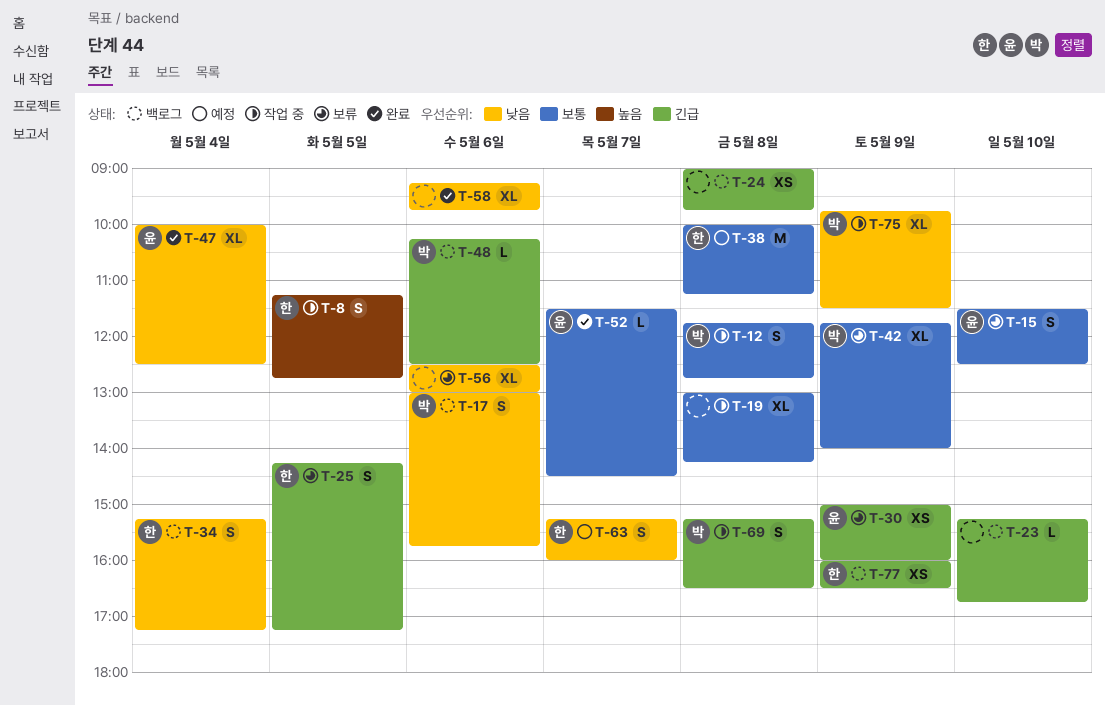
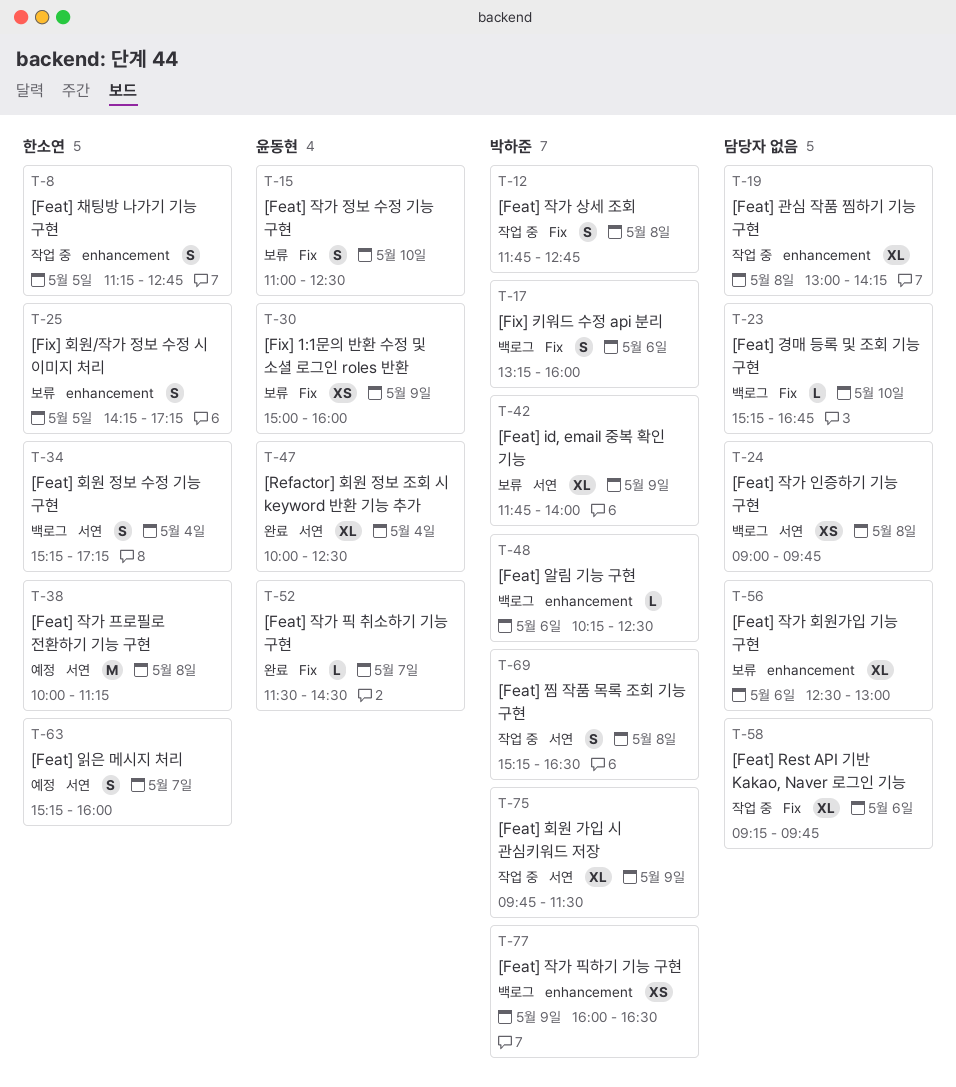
T-15, begins: 11:30 -> 11:00
T-17, begins: 13:00 -> 13:15
T-17, ends: 15:45 -> 16:00
T-58, status: 완료 -> 작업 중
T-77, owner: 한소연 -> 박하준

